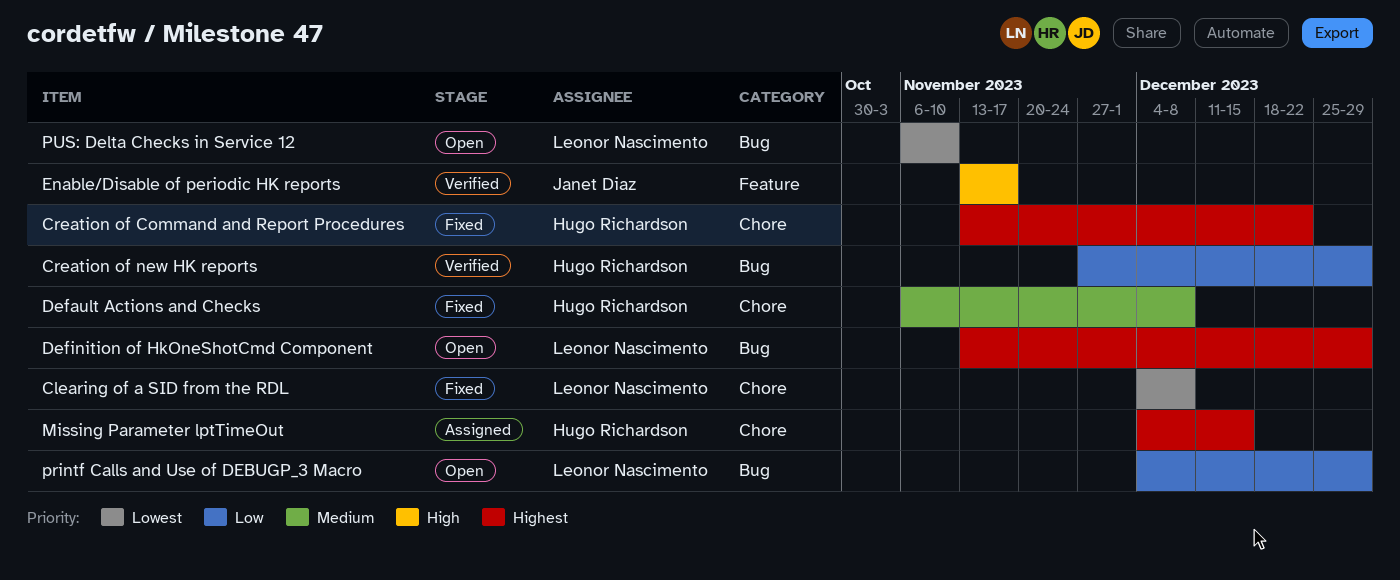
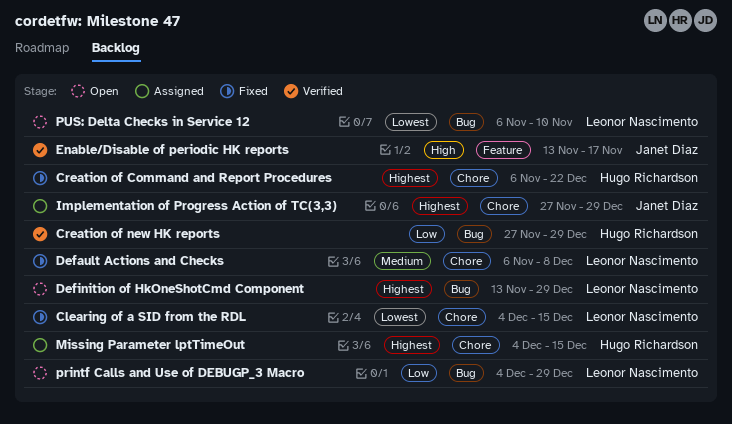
Clearing of a SID from the RDL, due: Dec 8 -> Dec 15
Creation of Command and Report Procedures, start: Nov 13 -> Nov 6
Default Actions and Checks, owner: Hugo Richardson -> Leonor Nascimento
Implementation of Progress Action of TC(3,3): none -> present

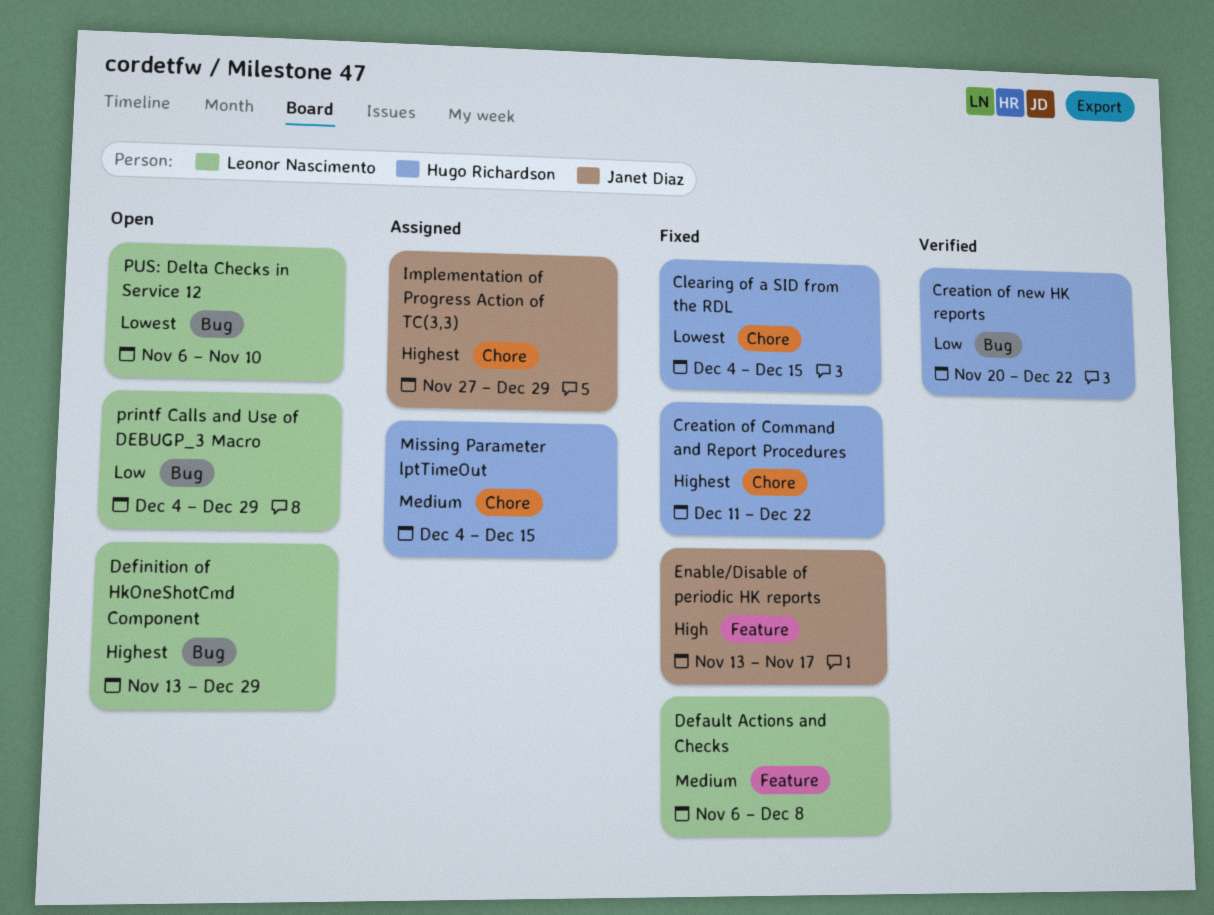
Clearing of a SID from the RDL, owner: Leonor Nascimento -> Hugo Richardson
Creation of Command and Report Procedures, start: Nov 6 -> Dec 11
Creation of new HK reports, start: Nov 27 -> Nov 20
Creation of new HK reports, due: Dec 29 -> Dec 22
Default Actions and Checks, label: Chore -> Feature
Enable/Disable of periodic HK reports, status: Verified -> Fixed
Missing Parameter lptTimeOut, priority: Highest -> Medium

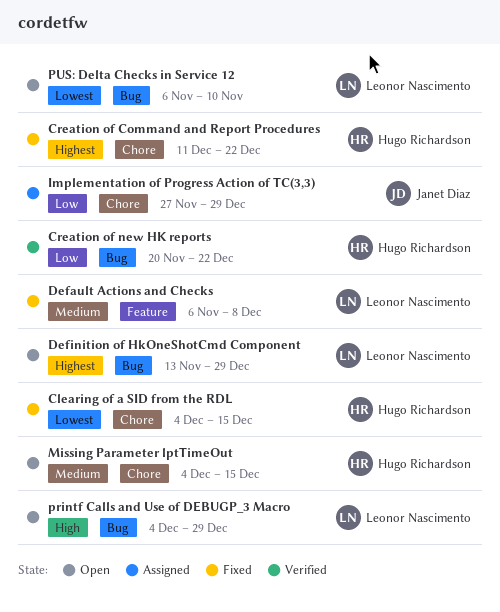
Enable/Disable of periodic HK reports: present -> none
Implementation of Progress Action of TC(3,3), priority: Highest -> Low
Missing Parameter lptTimeOut, status: Assigned -> Open
printf Calls and Use of DEBUGP_3 Macro, priority: Low -> High

